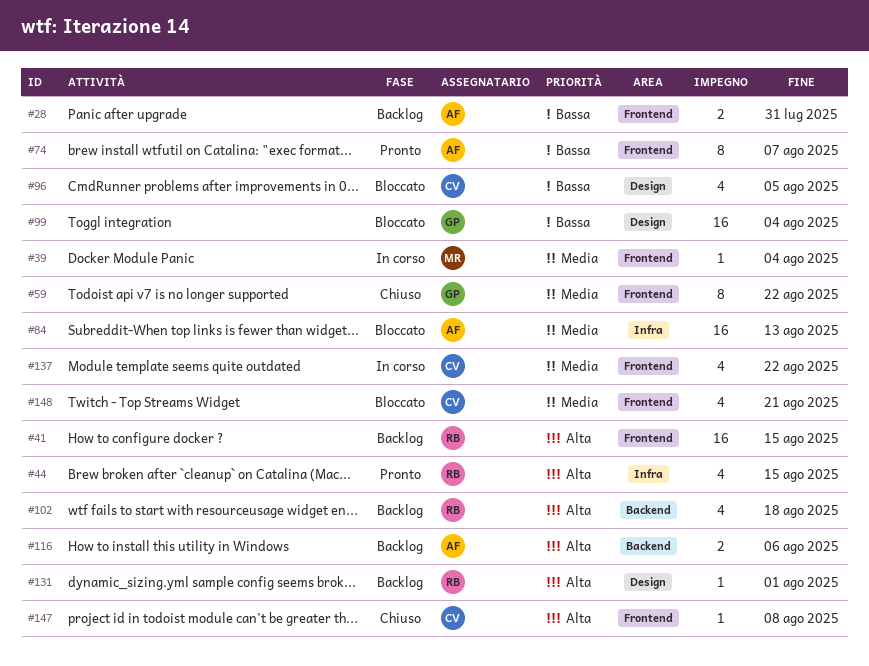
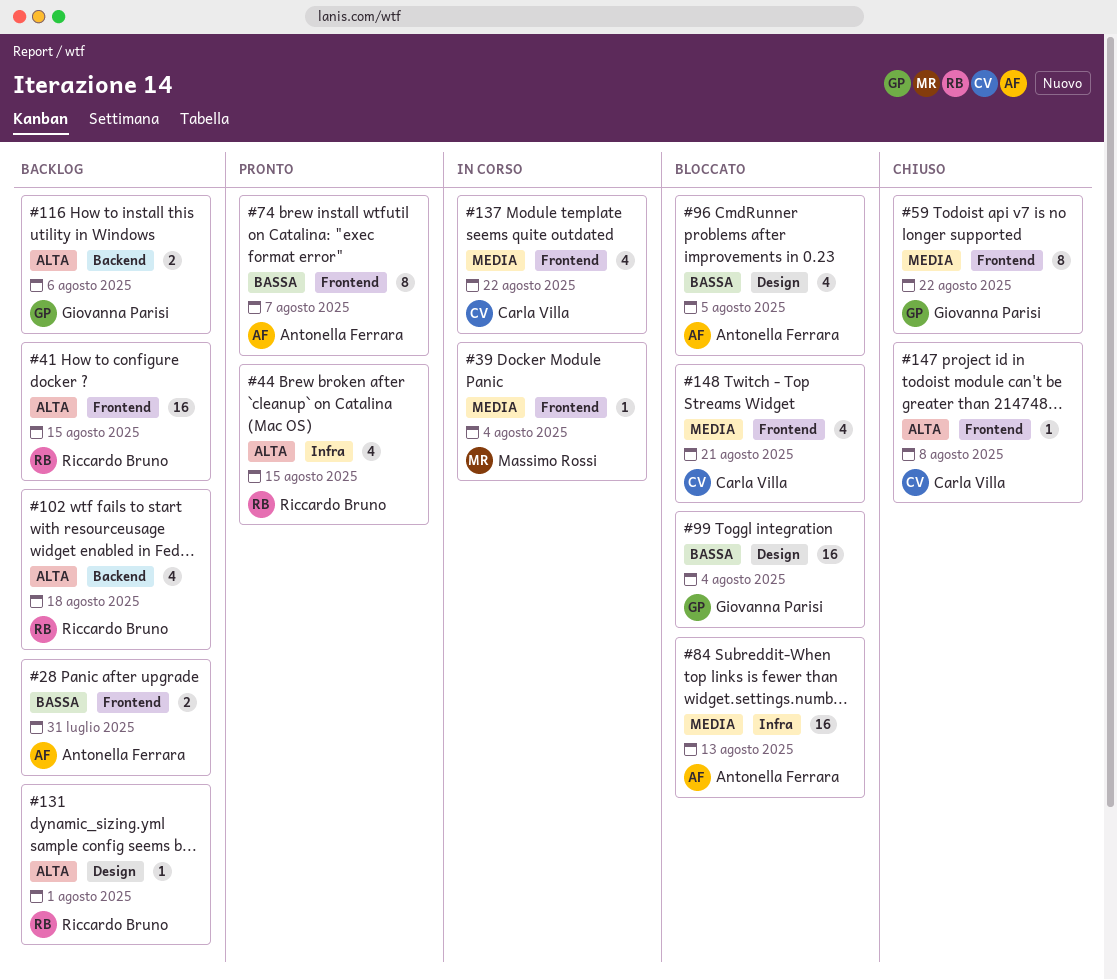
#96, owner: Carla Villa -> Antonella Ferrara
#116, owner: Antonella Ferrara -> Giovanna Parisi

